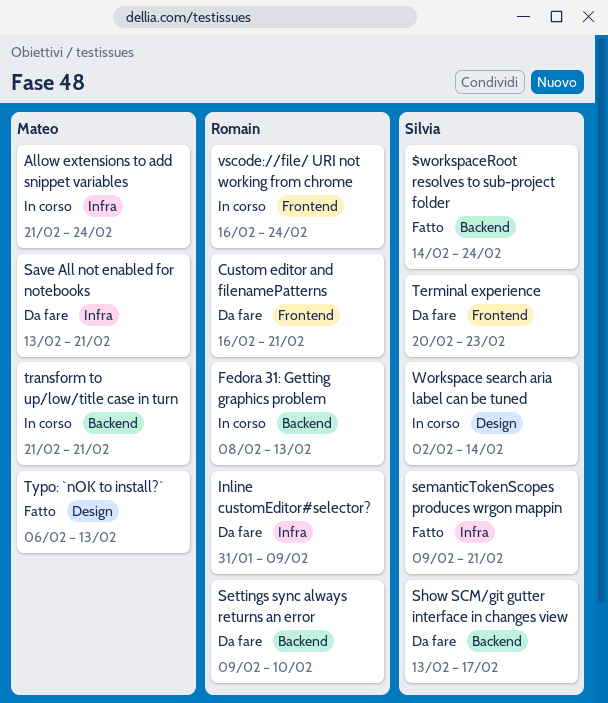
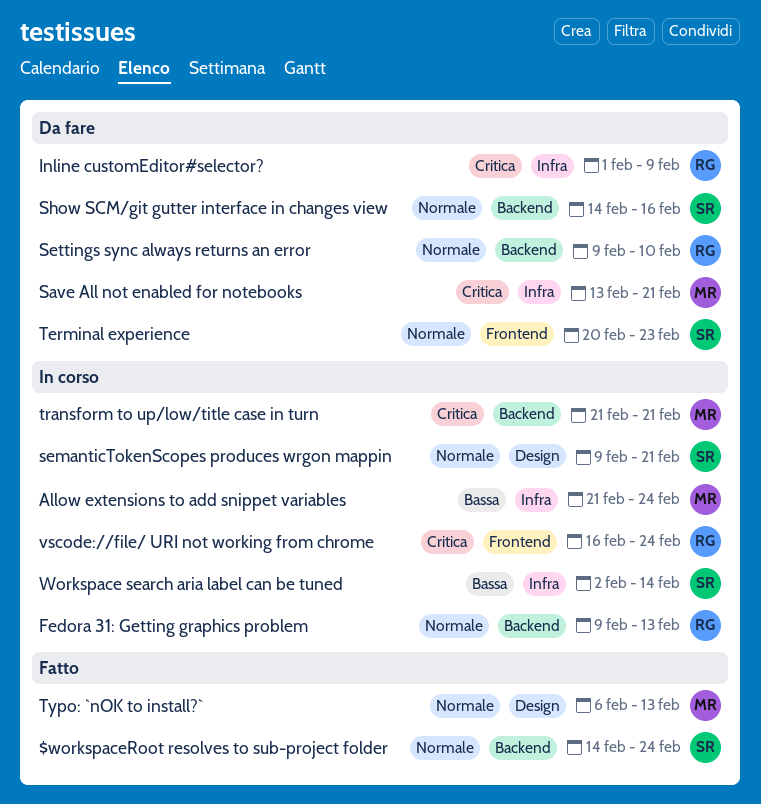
Custom editor and filenamePatterns: present -> none
Fedora 31: Getting graphics problem, start: Feb 8 -> Feb 9
Inline customEditor#selector?, start: Jan 31 -> Feb 1
semanticTokenScopes produces wrgon mappin, status: Fatto -> In corso
semanticTokenScopes produces wrgon mappin, label: Infra -> Design
Show SCM/git gutter interface in changes view, start: Feb 13 -> Feb 14
Show SCM/git gutter interface in changes view, due: Feb 17 -> Feb 16
Workspace search aria label can be tuned, label: Design -> Infra

